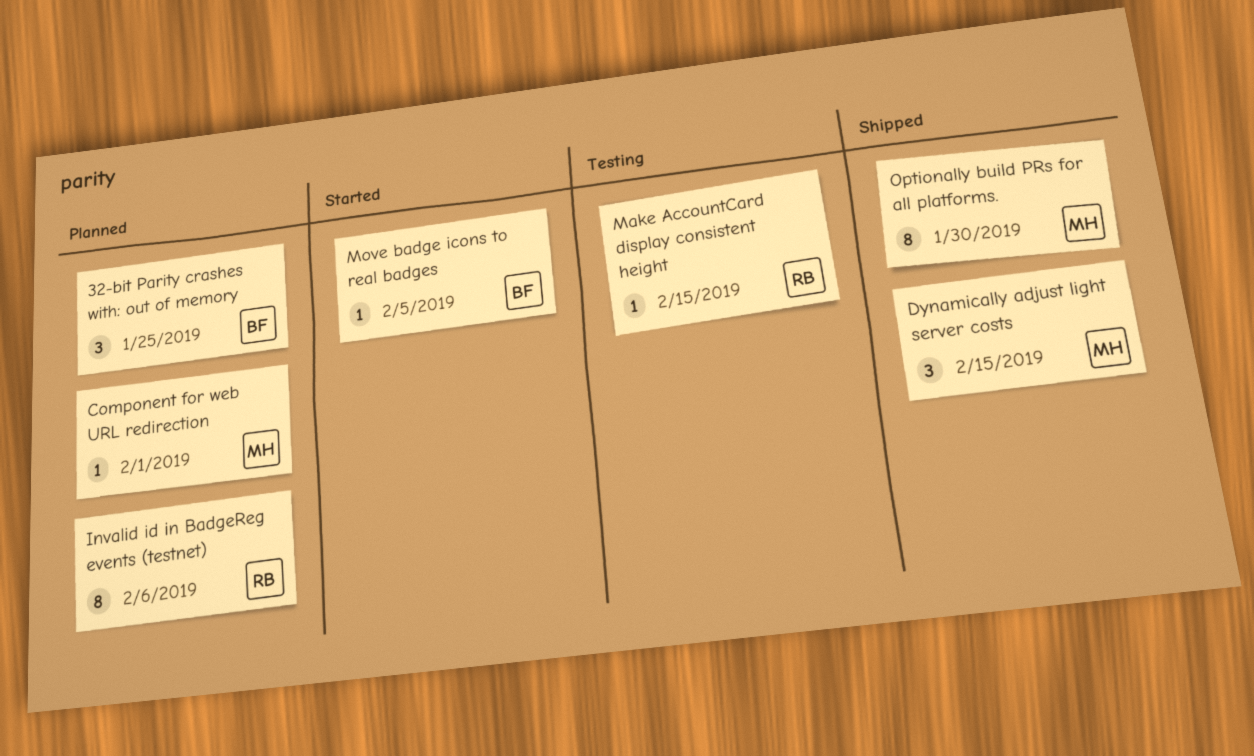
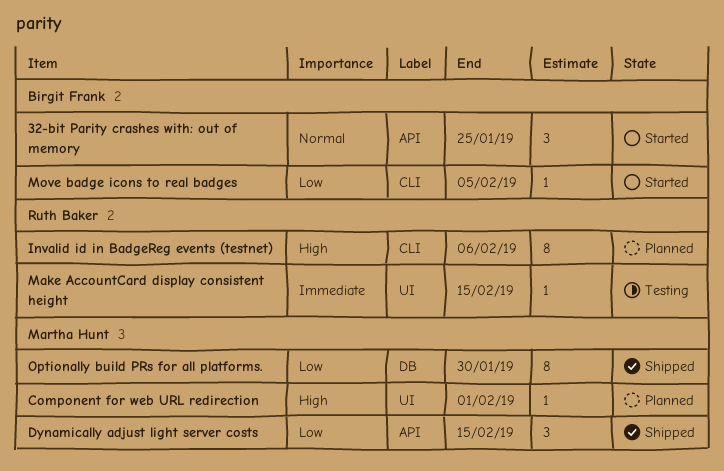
32-bit Parity crashes with: out of memory, status: Planned -> Started

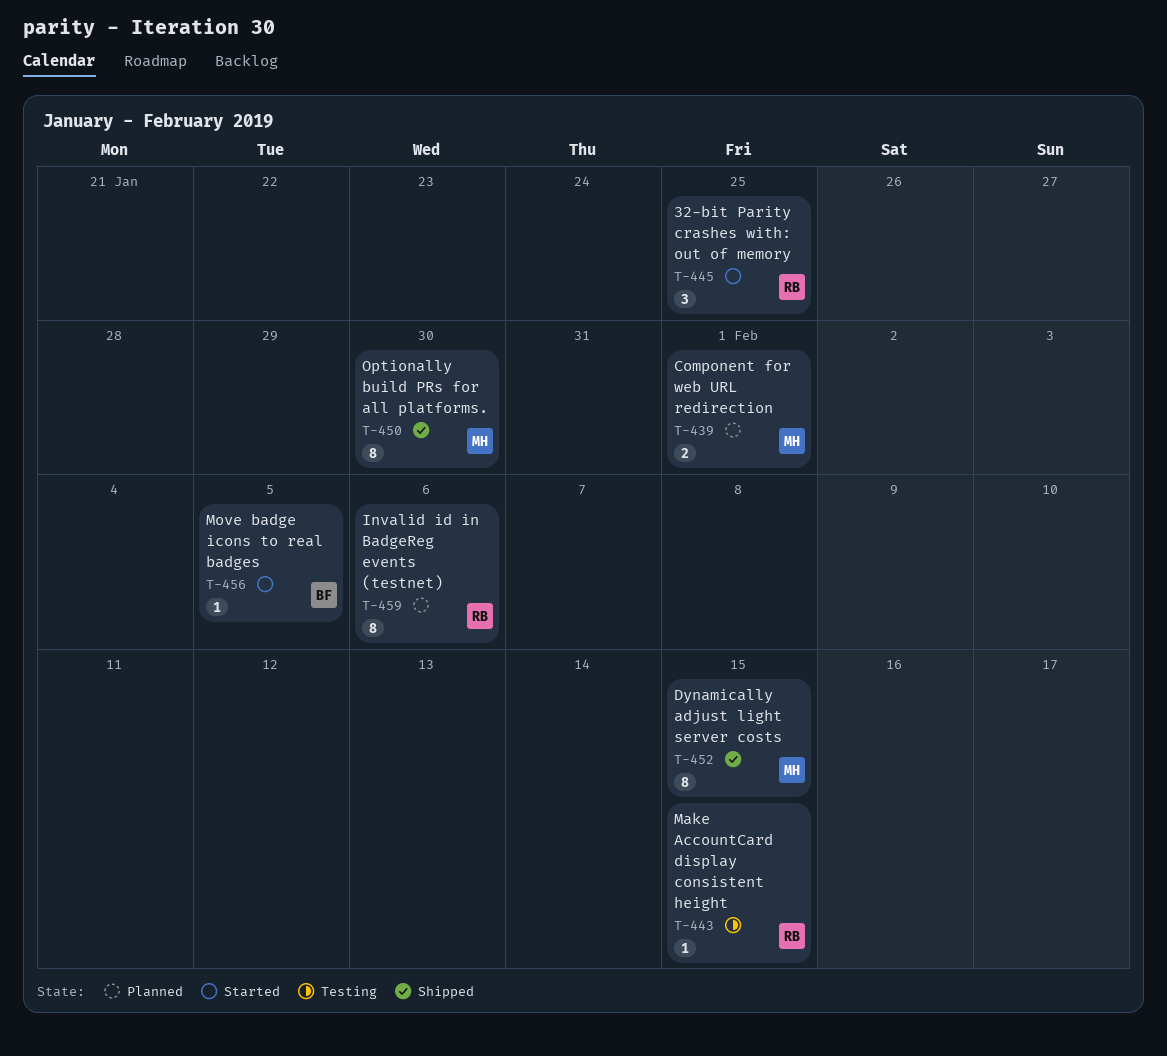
32-bit Parity crashes with: out of memory, owner: Birgit Frank -> Ruth Baker
Component for web URL redirection, estimate: 1 -> 2
Dynamically adjust light server costs, estimate: 3 -> 8

